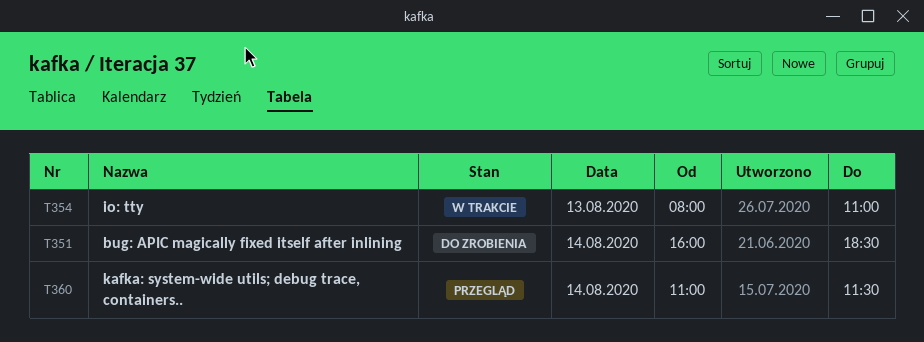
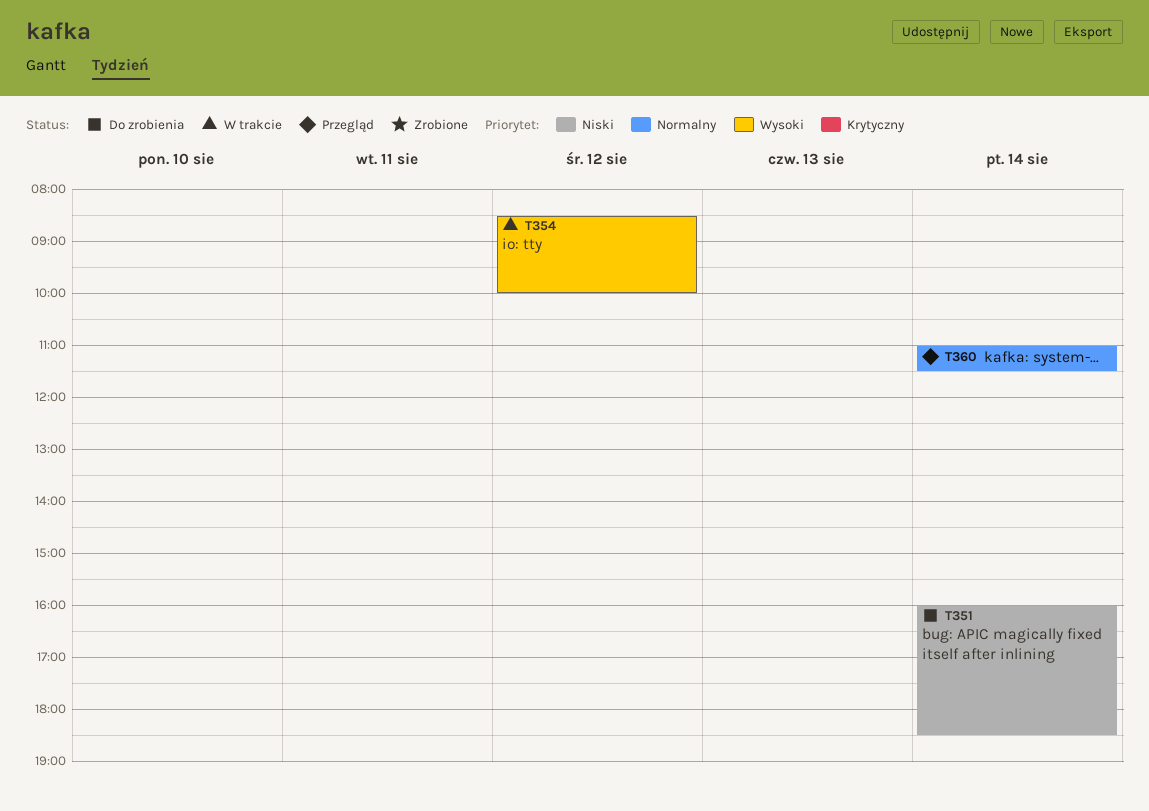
T354, day: Aug 13 -> Aug 12
T354, begins: 08:00 -> 08:30
T354, ends: 11:00 -> 10:00

